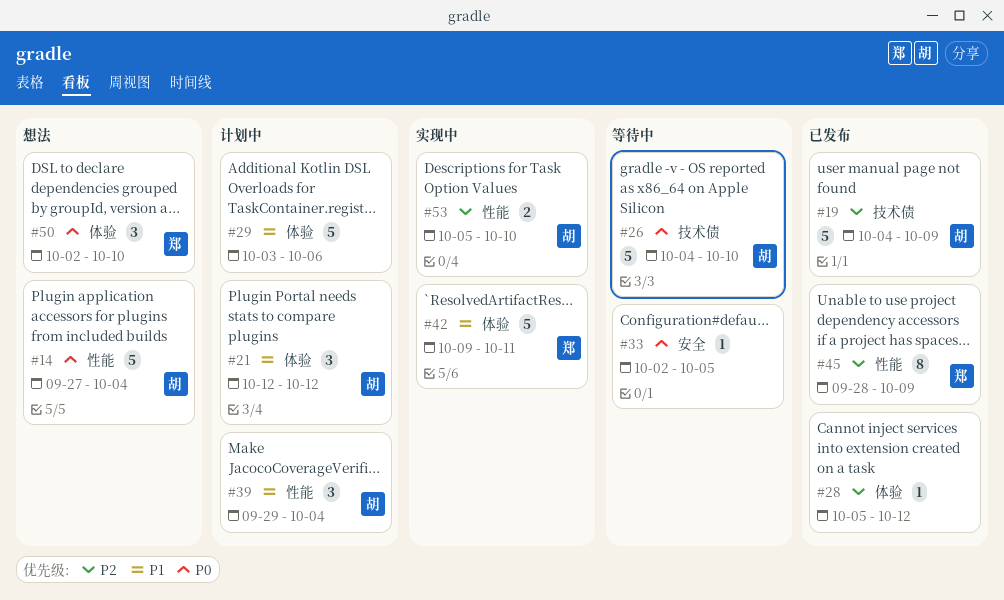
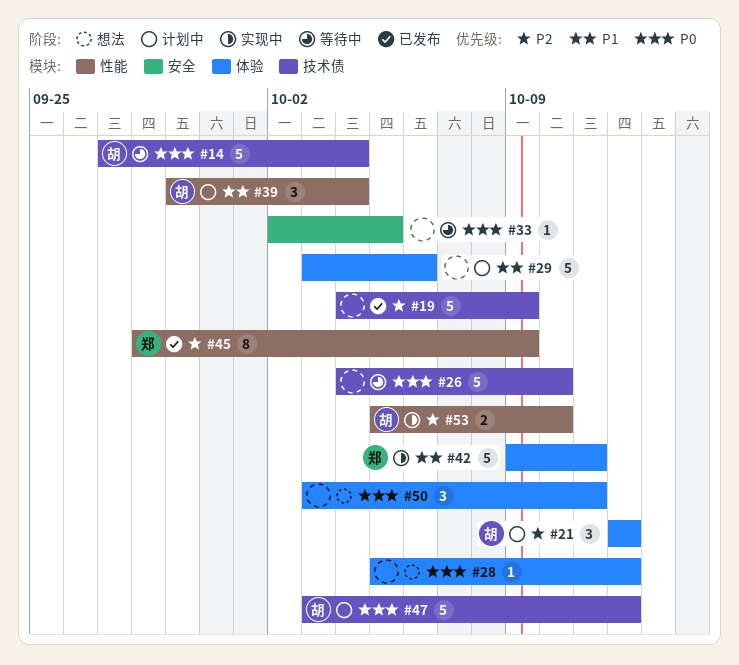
#14, status: 想法 -> 等待中
#14, label: 性能 -> 技术债
#19, owner: 胡 -> none
#21, priority: P1 -> P2
#26, owner: 胡 -> none
#28, status: 已发布 -> 想法
#28, priority: P2 -> P0
#47: none -> present
#50, owner: 郑 -> none
#50, start: Oct 2 -> Oct 3
#50, due: Oct 10 -> Oct 11

